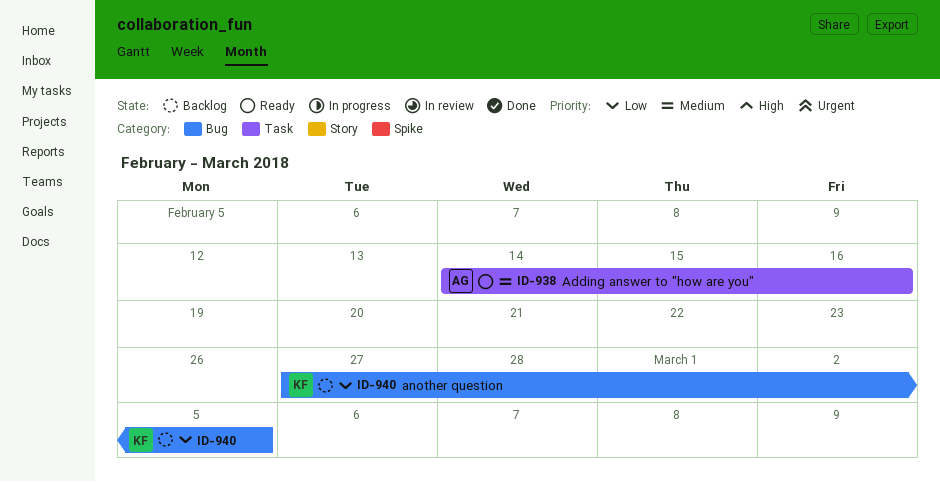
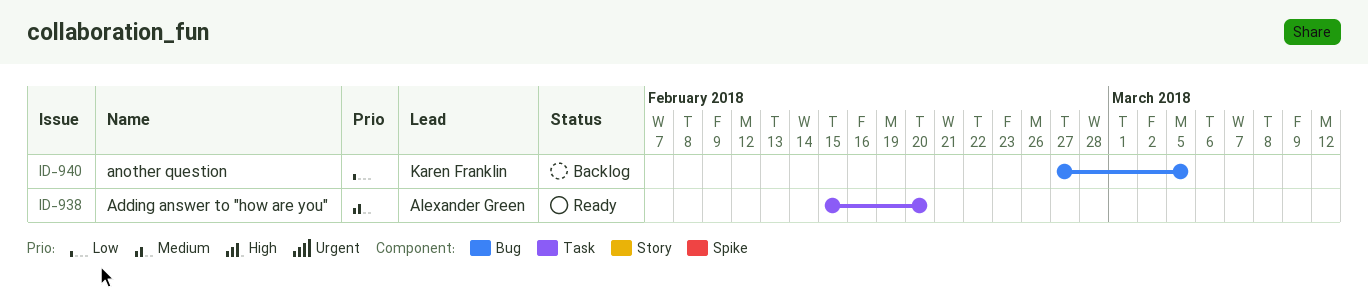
ID-938, start: Feb 14 -> Feb 15
ID-938, due: Feb 16 -> Feb 20

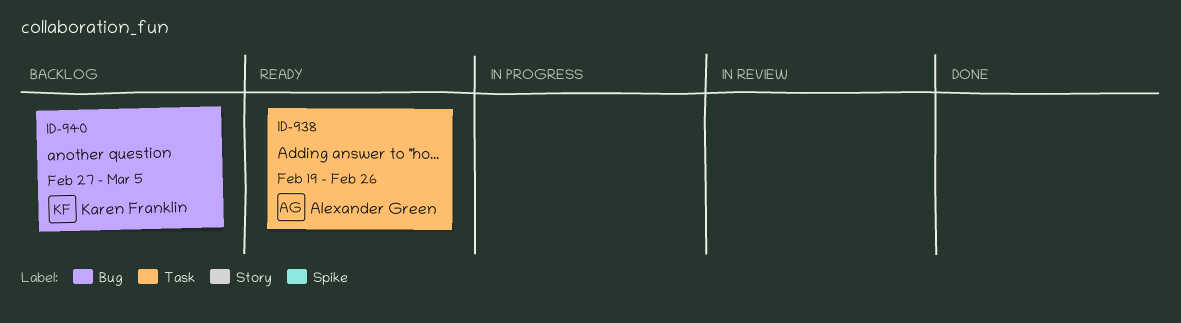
ID-938, start: Feb 15 -> Feb 19
ID-938, due: Feb 20 -> Feb 26

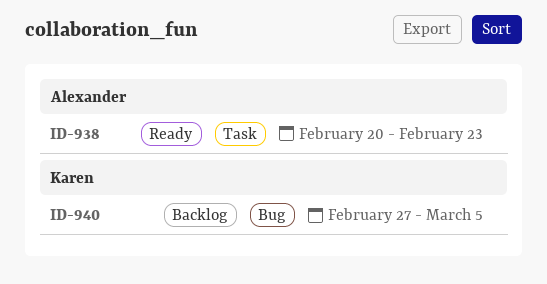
ID-938, start: Feb 19 -> Feb 20
ID-938, due: Feb 26 -> Feb 23

